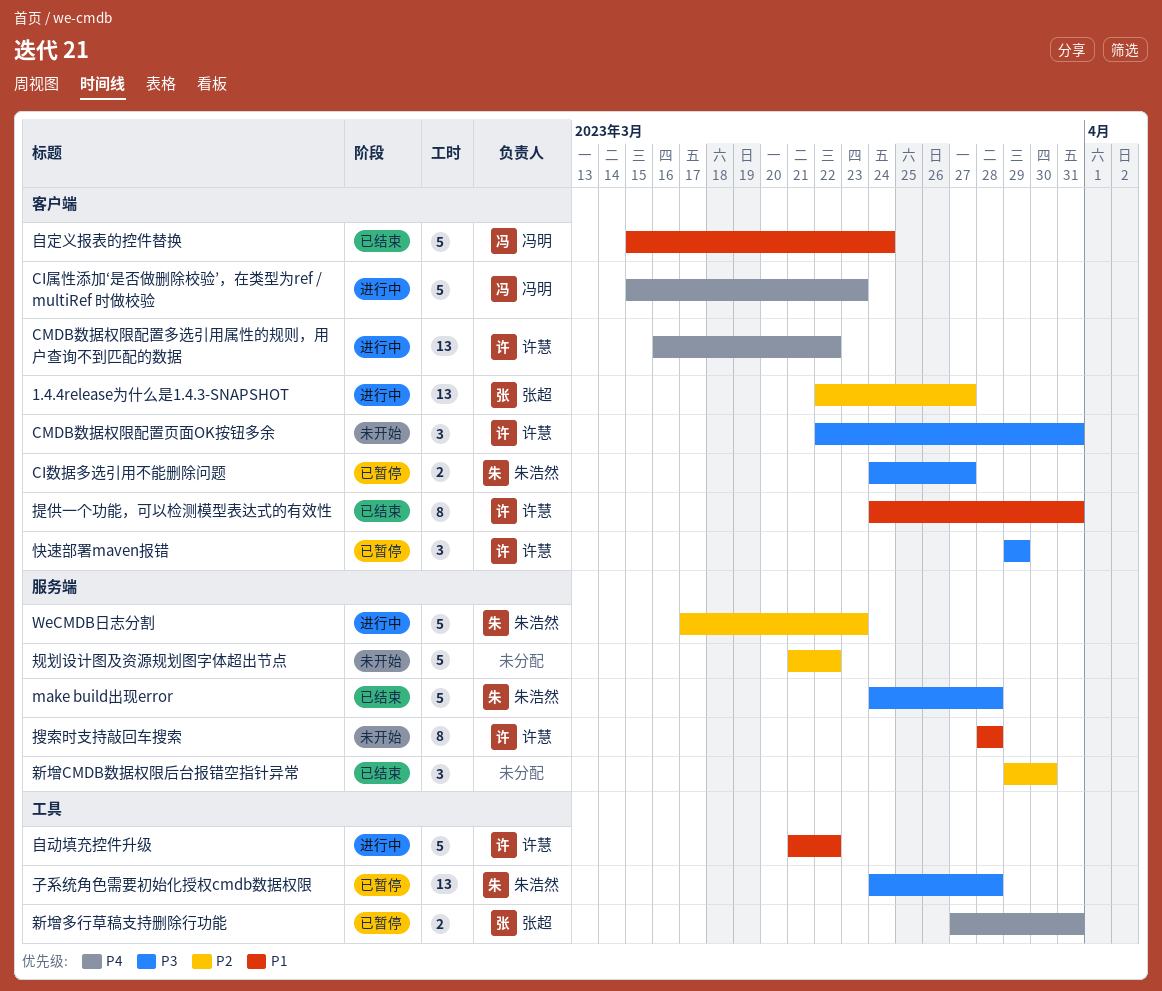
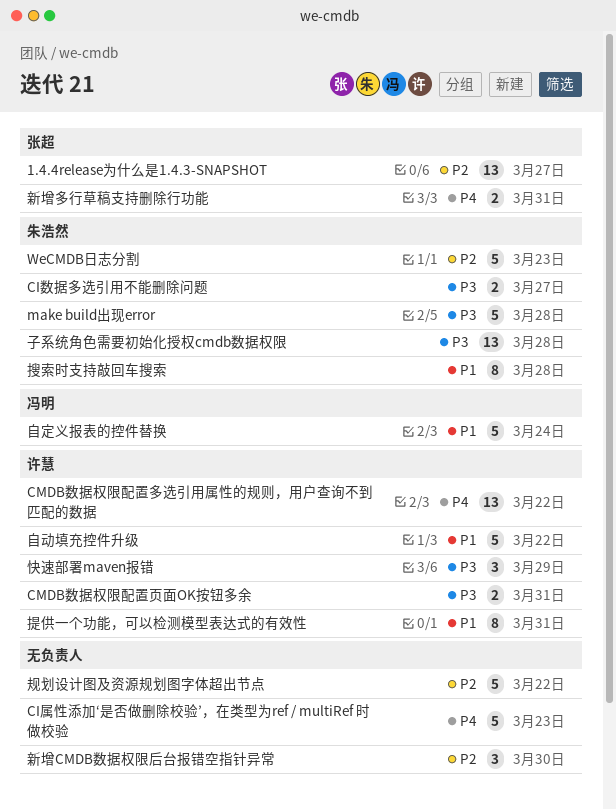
CI属性添加‘是否做删除校验’，在类型为ref / multiRef 时做校验, owner: 冯明 -> none
CMDB数据权限配置页面OK按钮多余, estimate: 3 -> 2
搜索时支持敲回车搜索, owner: 许慧 -> 朱浩然

